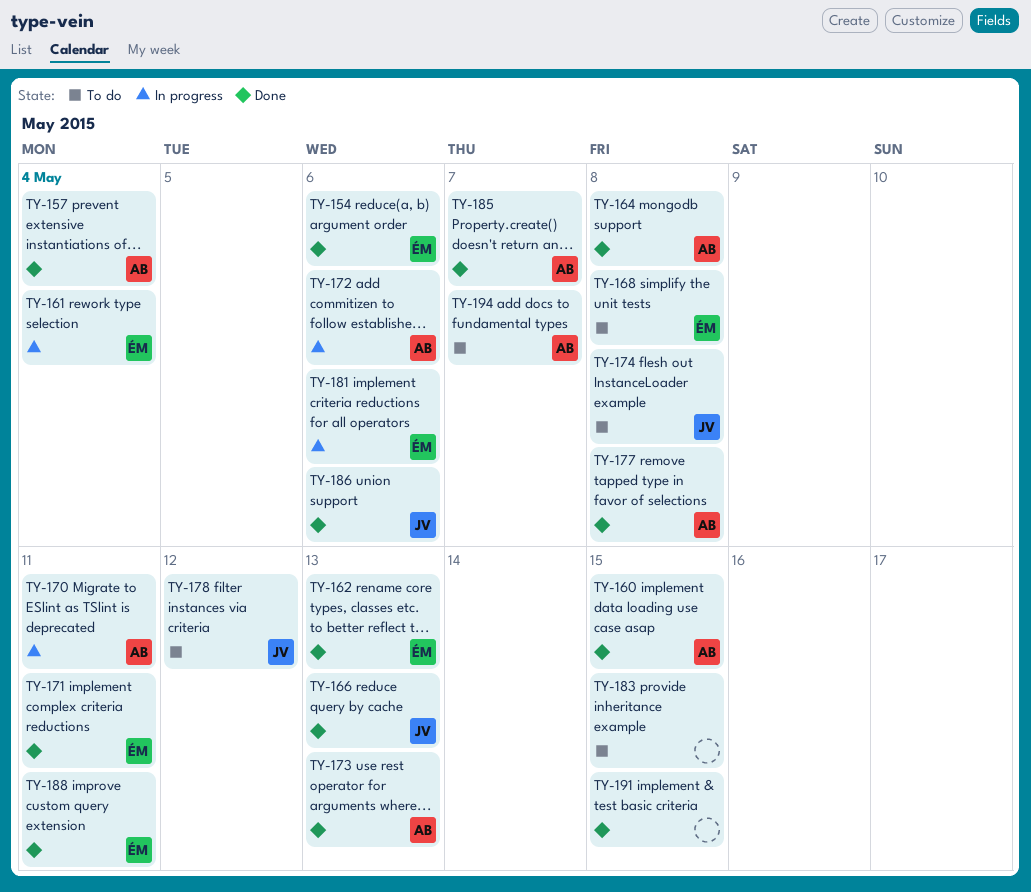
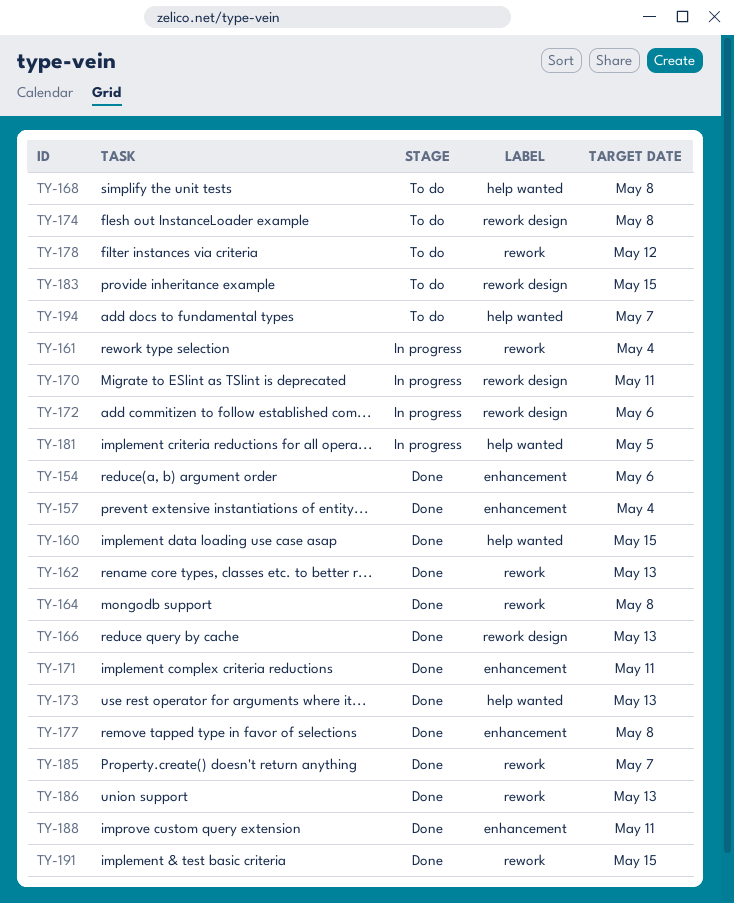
TY-181, due: May 6 -> May 5
TY-186, due: May 6 -> May 13

